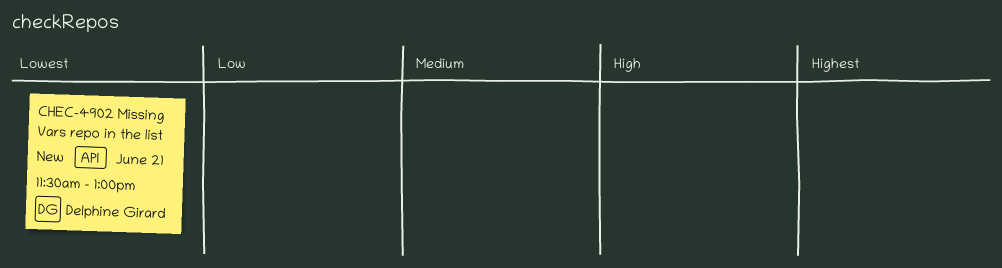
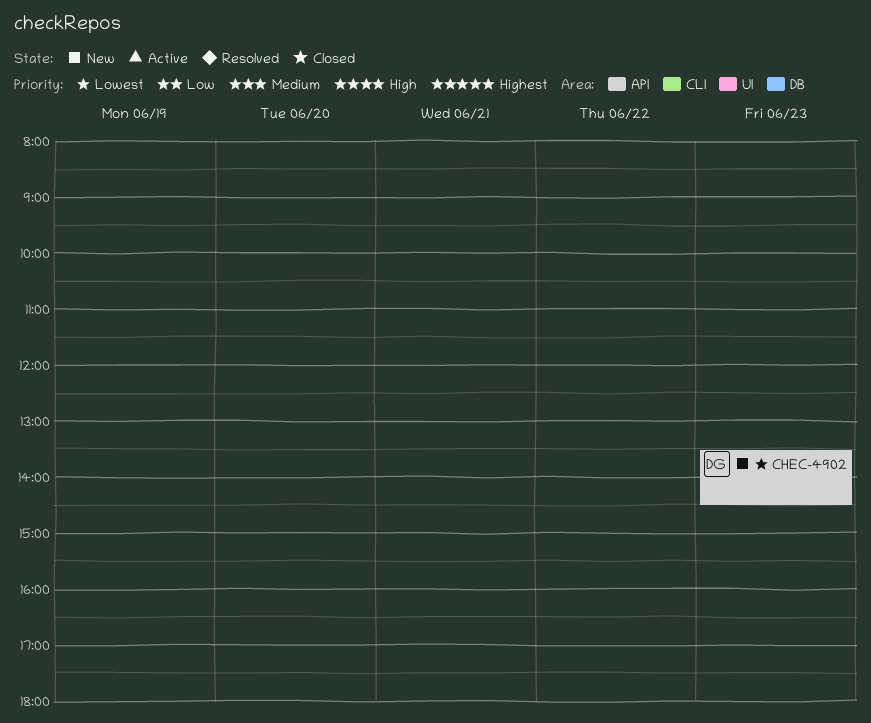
CHEC-4902, day: Jun 21 -> Jun 23
CHEC-4902, begins: 11:30 -> 13:30
CHEC-4902, ends: 13:00 -> 14:30

